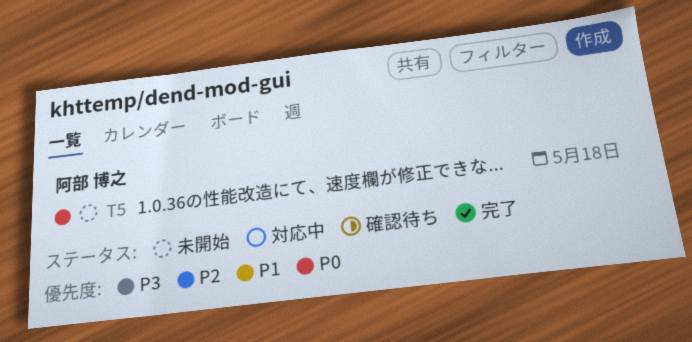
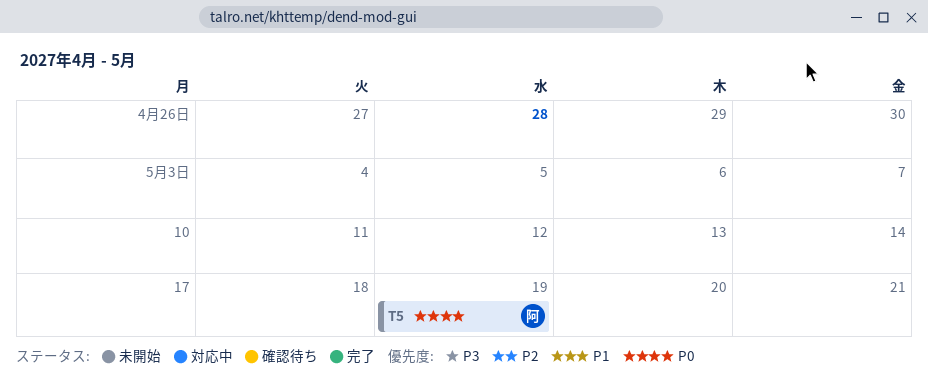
T5, due: May 18 -> May 19

